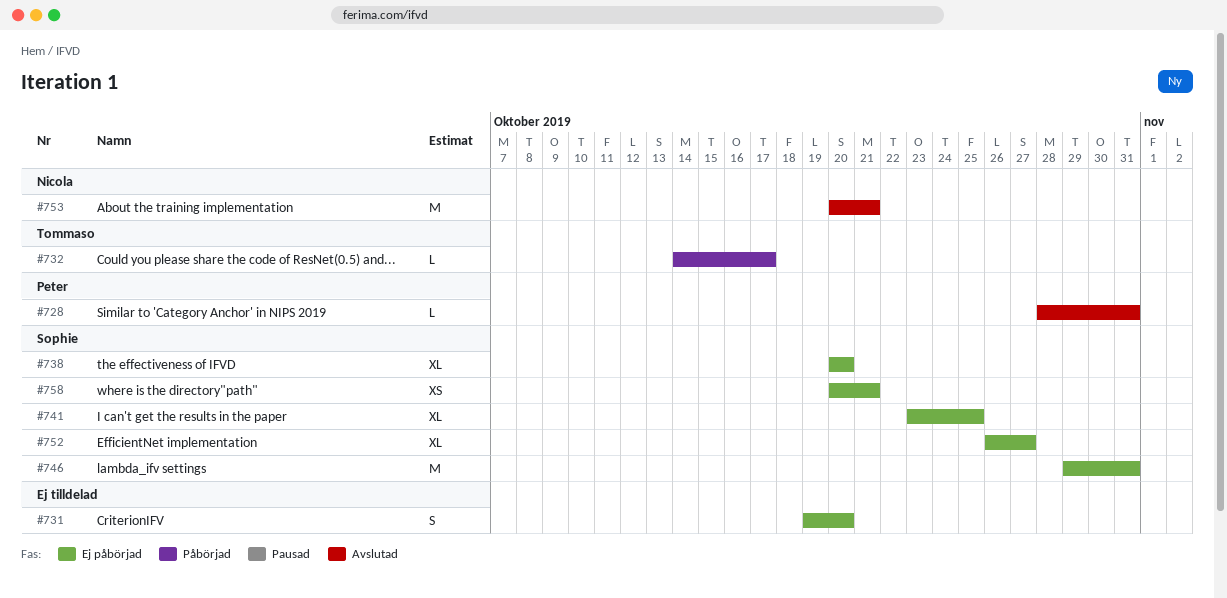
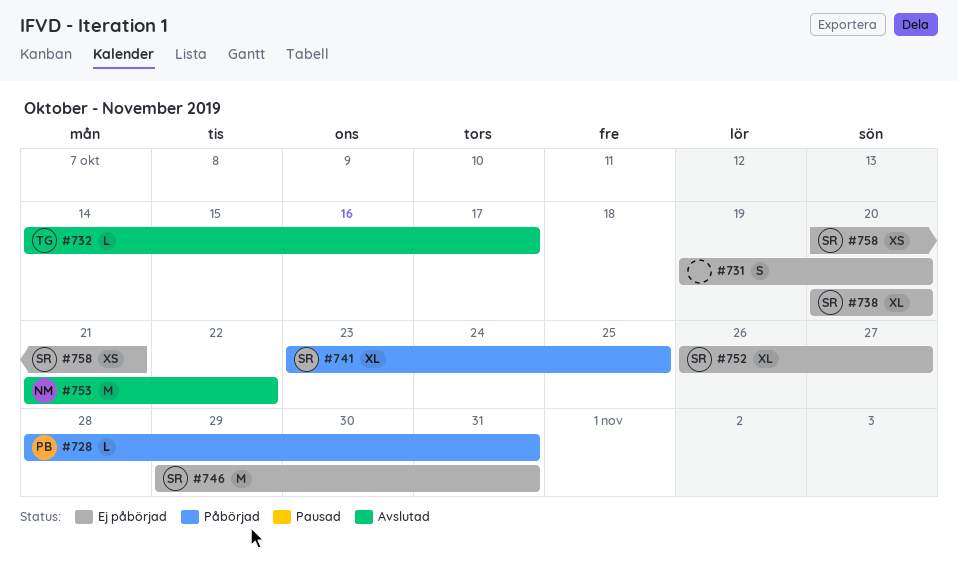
#728, status: Avslutad -> Påbörjad
#732, status: Påbörjad -> Avslutad
#741, status: Ej påbörjad -> Påbörjad
#753, start: Oct 20 -> Oct 21
#753, due: Oct 21 -> Oct 22

